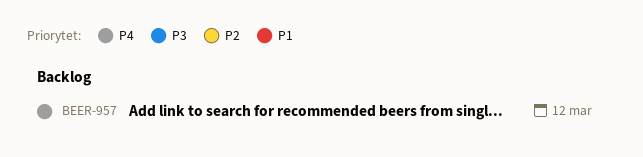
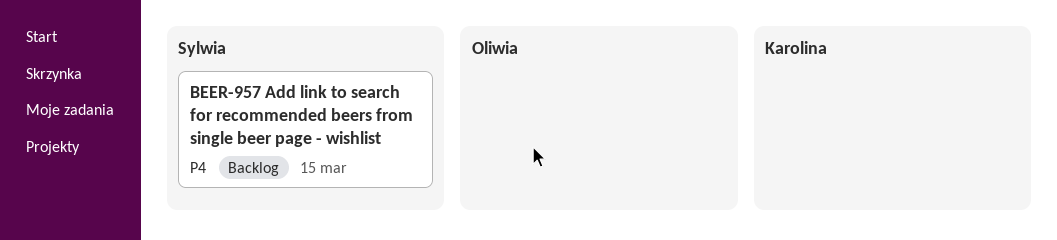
BEER-957, due: Mar 12 -> Mar 15

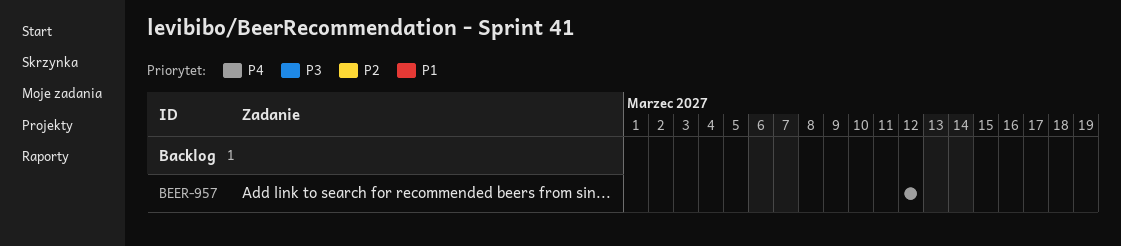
BEER-957, due: Mar 15 -> Mar 12

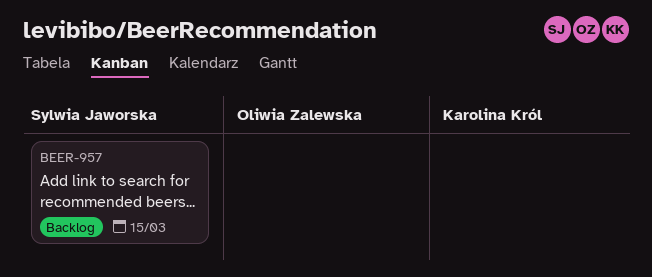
BEER-957, due: Mar 12 -> Mar 15

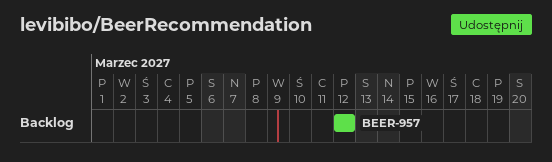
BEER-957, due: Mar 15 -> Mar 12

